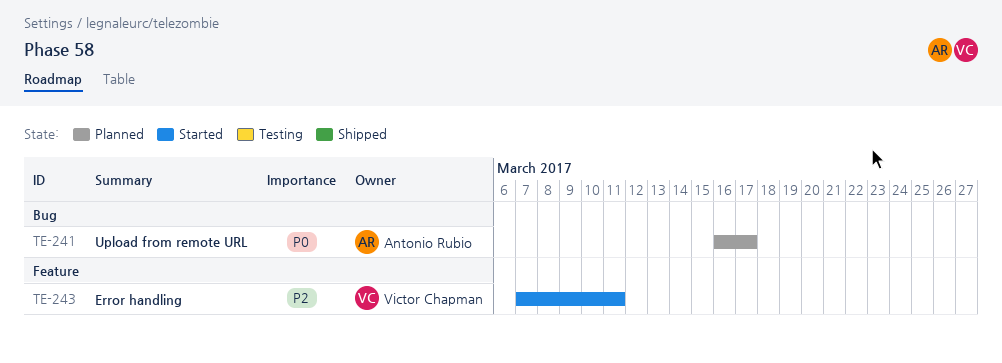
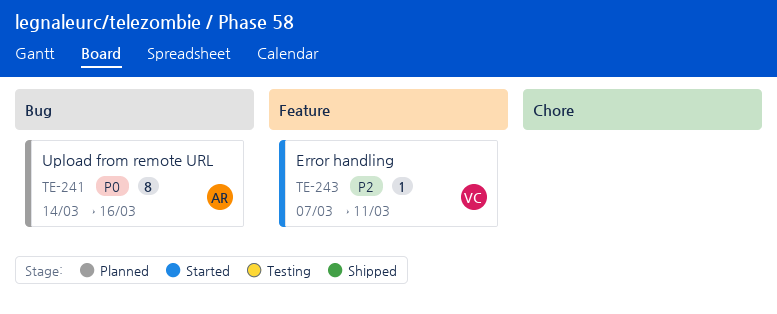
TE-241, start: Mar 16 -> Mar 14
TE-241, due: Mar 17 -> Mar 16

